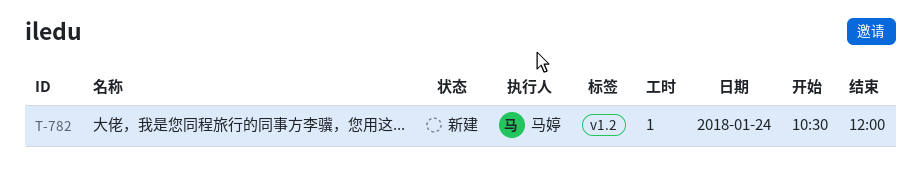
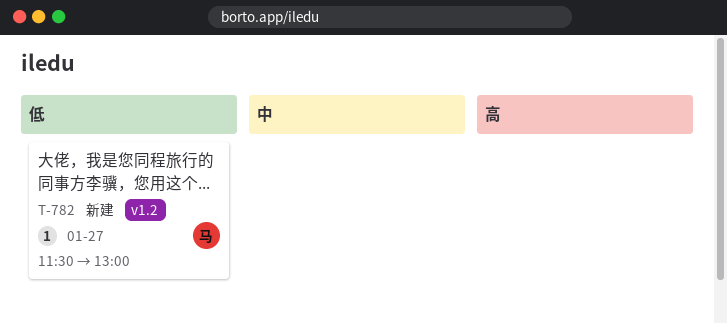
T-782, day: Jan 24 -> Jan 27
T-782, begins: 10:30 -> 11:30
T-782, ends: 12:00 -> 13:00

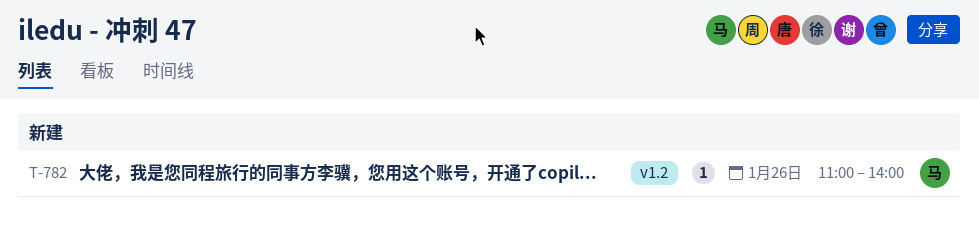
T-782, day: Jan 27 -> Jan 26
T-782, begins: 11:30 -> 11:00
T-782, ends: 13:00 -> 14:00

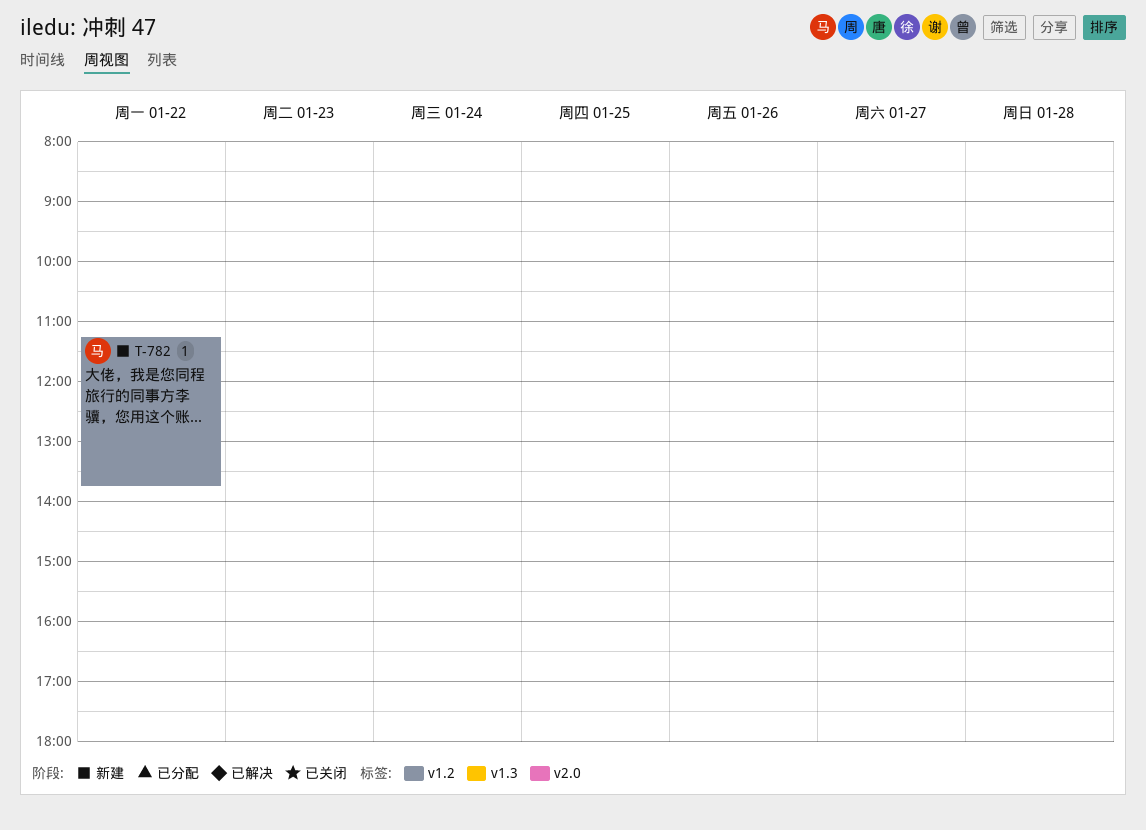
T-782, day: Jan 26 -> Jan 22
T-782, begins: 11:00 -> 11:15
T-782, ends: 14:00 -> 13:45

